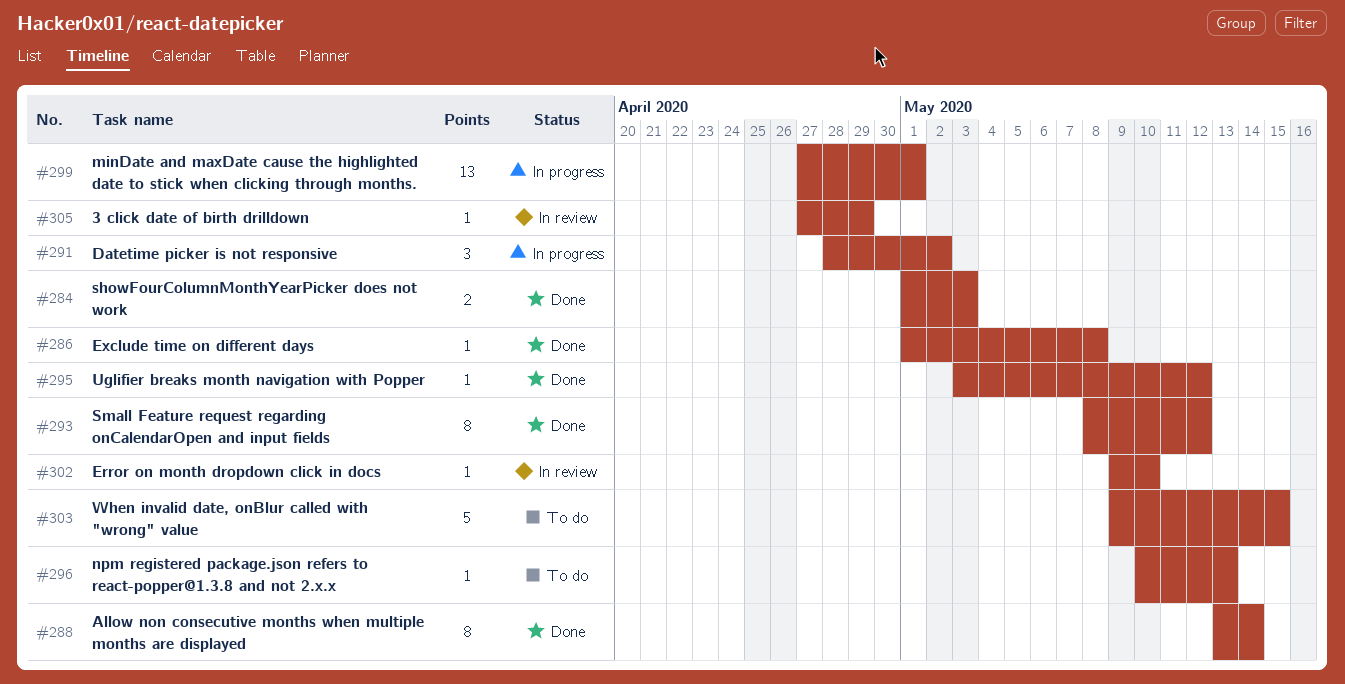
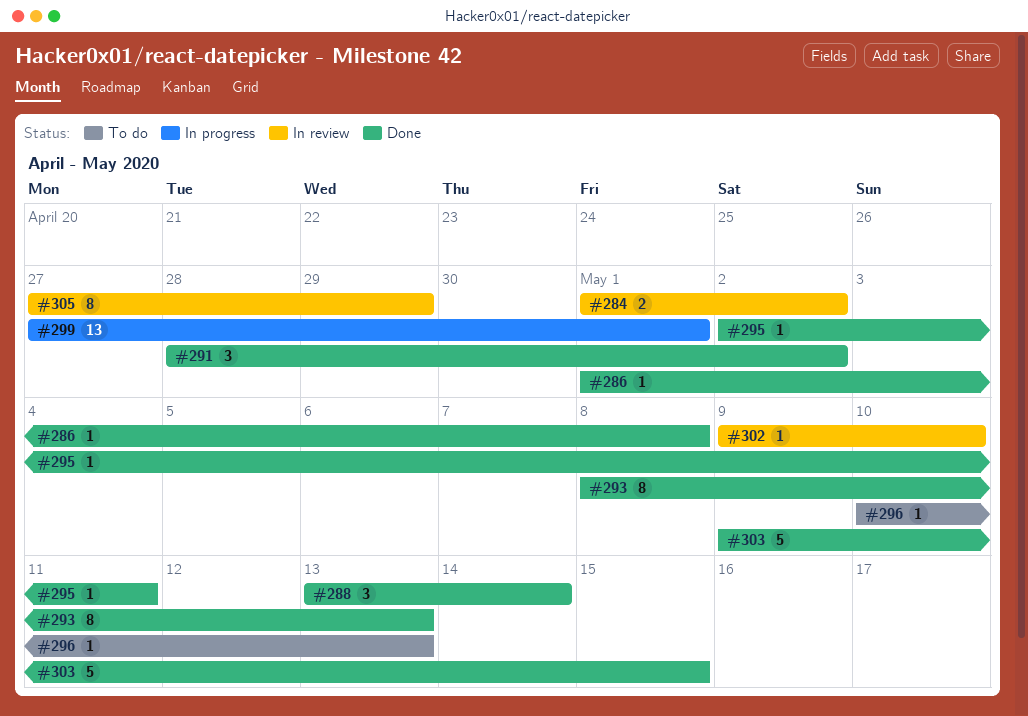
#284, status: Done -> In review
#284, due: May 3 -> May 2
#288, estimate: 8 -> 3
#291, status: In progress -> Done
#293, due: May 12 -> May 13
#295, start: May 3 -> May 2
#295, due: May 12 -> May 11
#303, status: To do -> Done
#305, estimate: 1 -> 8

